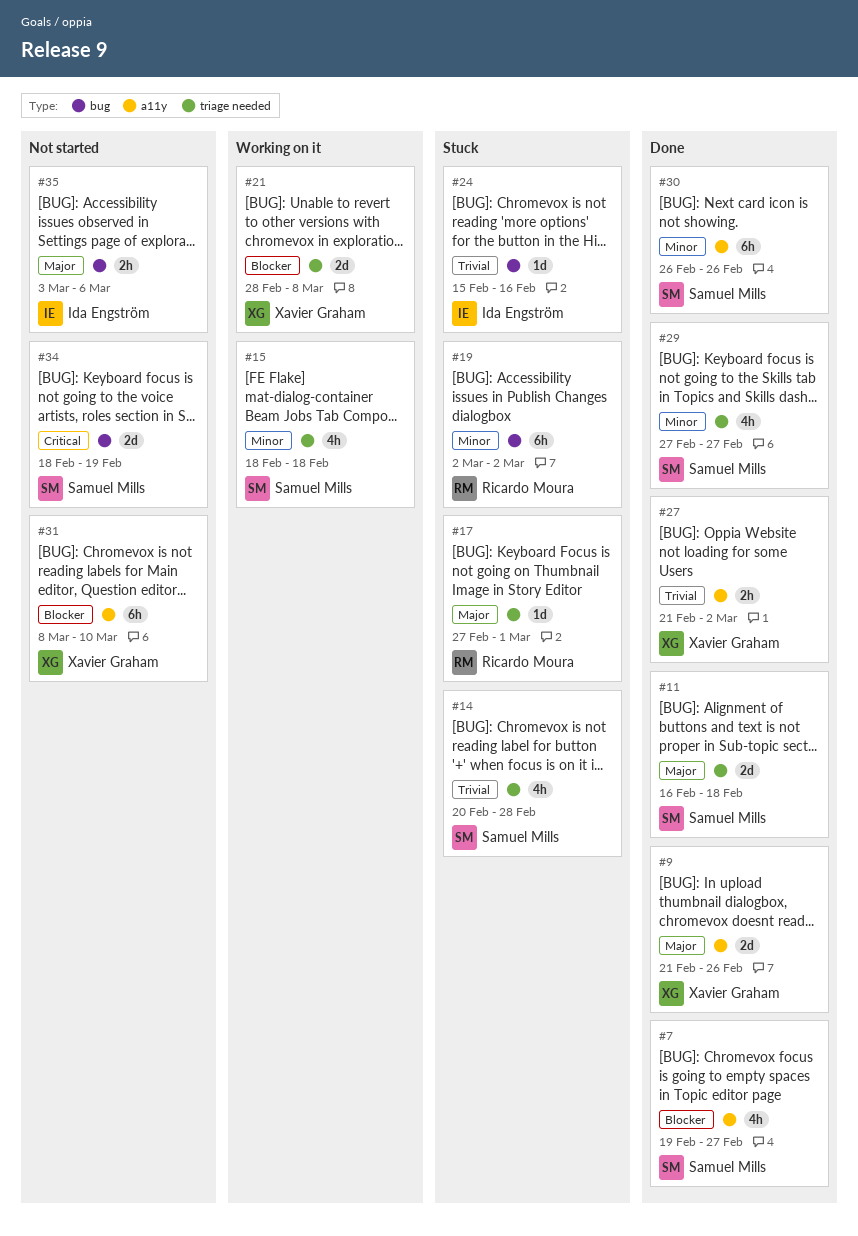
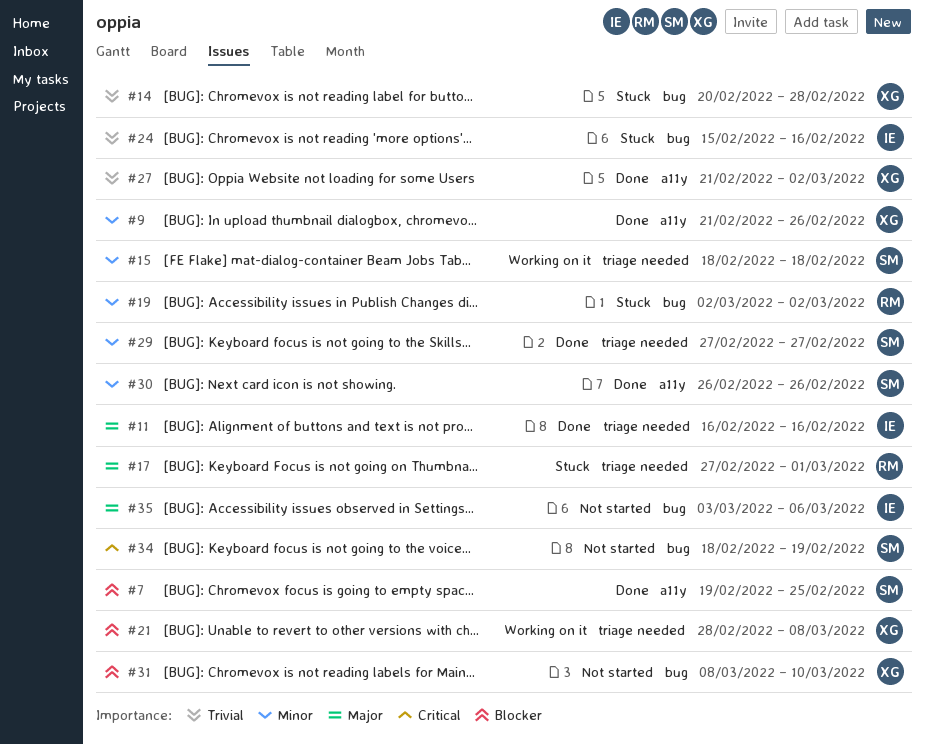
#7, due: Feb 27 -> Feb 25
#9, priority: Major -> Minor
#11, owner: Samuel Mills -> Ida Engström
#11, due: Feb 18 -> Feb 16
#14, owner: Samuel Mills -> Xavier Graham
#14, label: triage needed -> bug
#31, label: a11y -> bug

